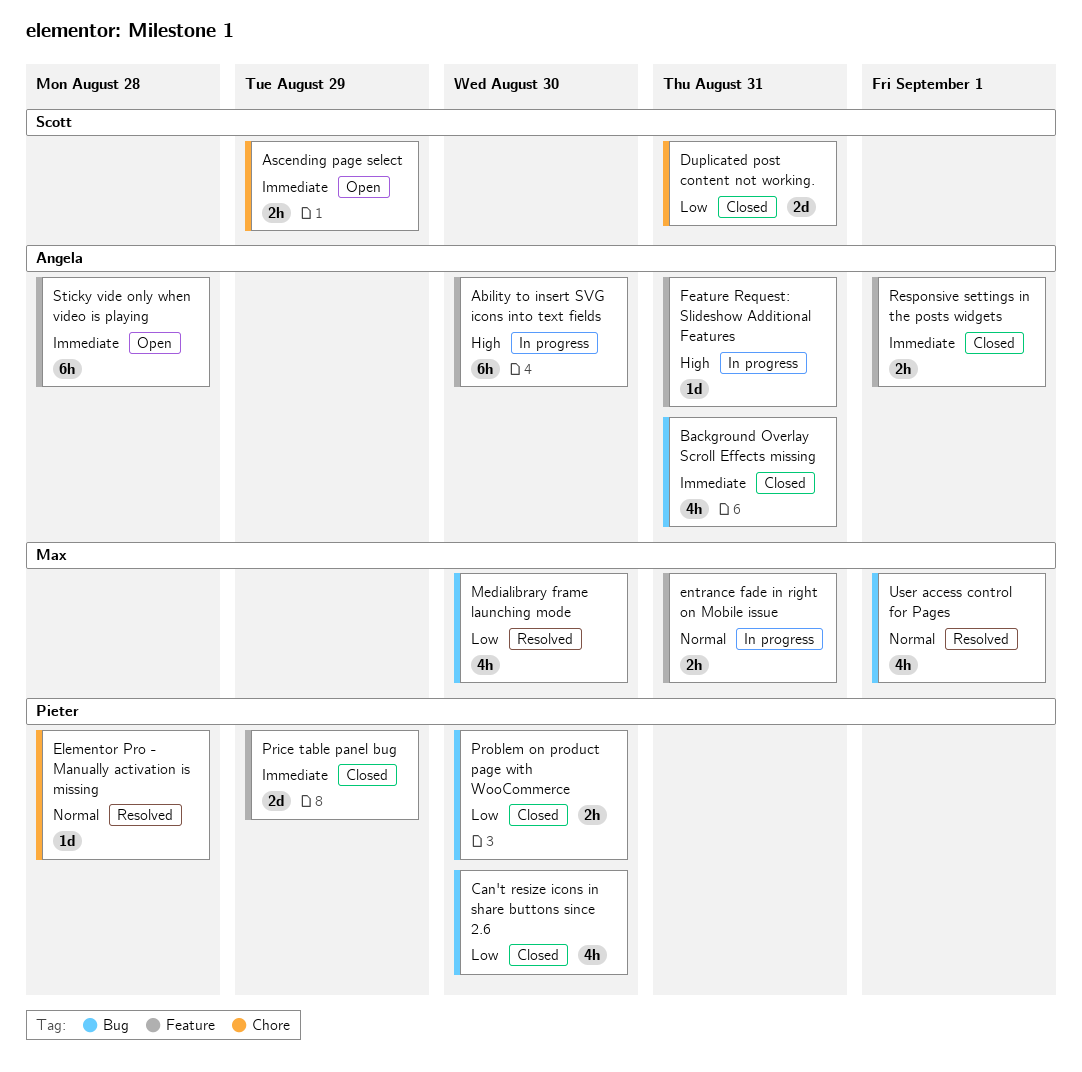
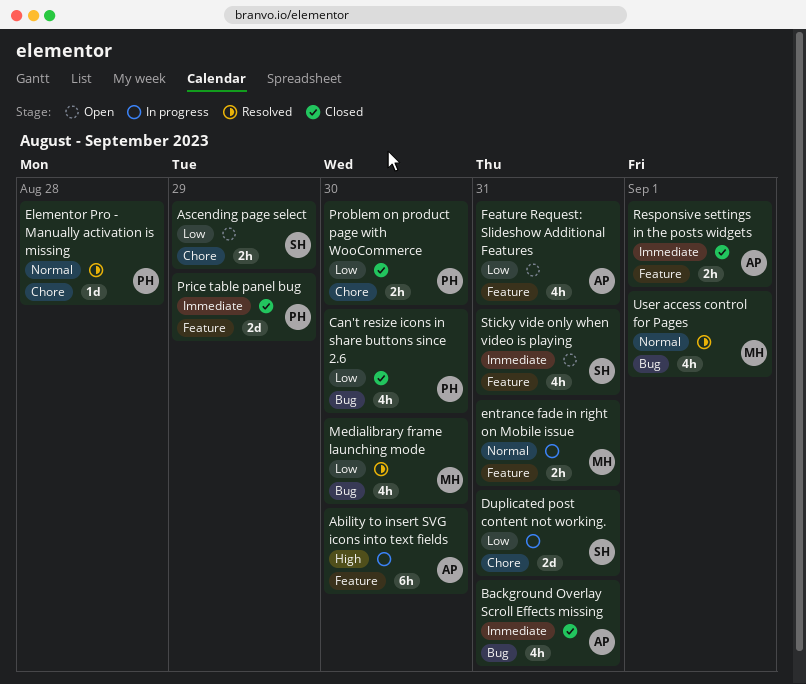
Ascending page select, priority: Immediate -> Low
Duplicated post content not working., status: Closed -> In progress
Feature Request: Slideshow Additional Features, status: In progress -> Open
Feature Request: Slideshow Additional Features, priority: High -> Low
Feature Request: Slideshow Additional Features, estimate: 1d -> 4h
Problem on product page with WooCommerce, label: Bug -> Chore
Sticky vide only when video is playing, owner: Angela -> Scott
Sticky vide only when video is playing, estimate: 6h -> 4h
Sticky vide only when video is playing, due: Aug 28 -> Aug 31

